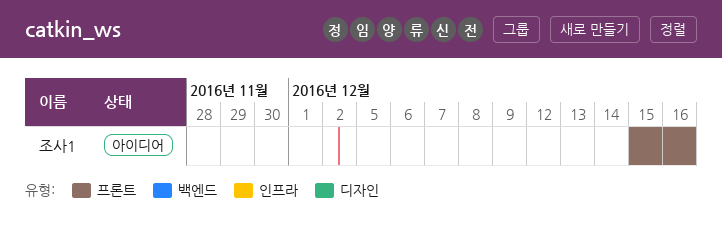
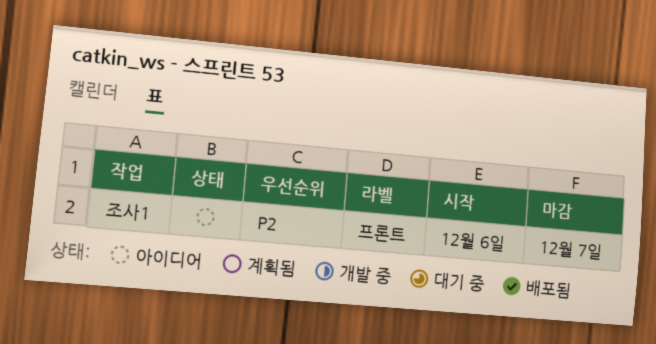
조사1, start: Dec 15 -> Dec 6
조사1, due: Dec 16 -> Dec 7

